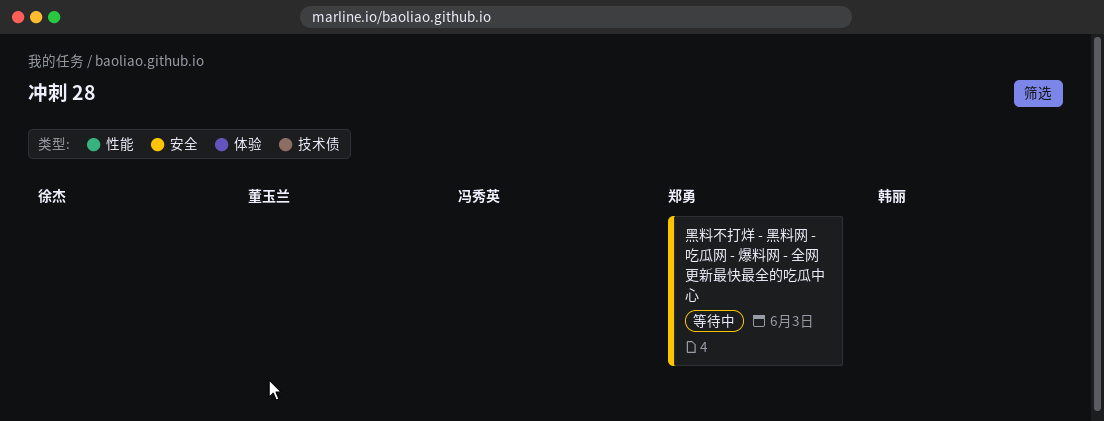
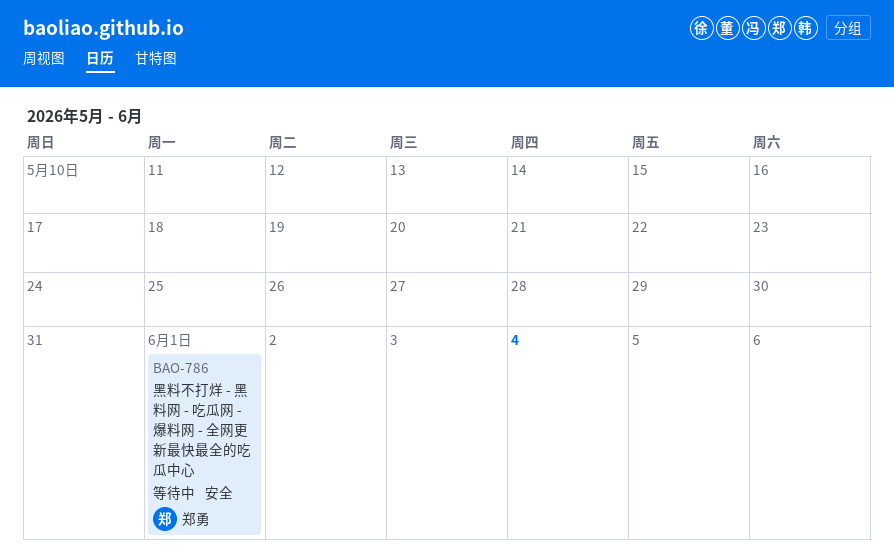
黑料不打烊 - 黑料网 - 吃瓜网 - 爆料网 - 全网更新最快最全的吃瓜中心, due: Jun 3 -> Jun 1

